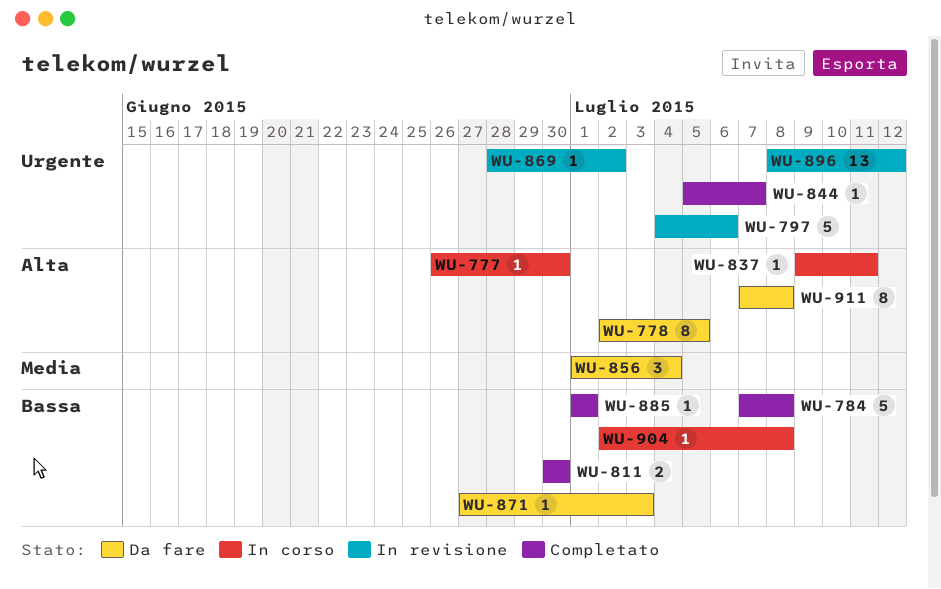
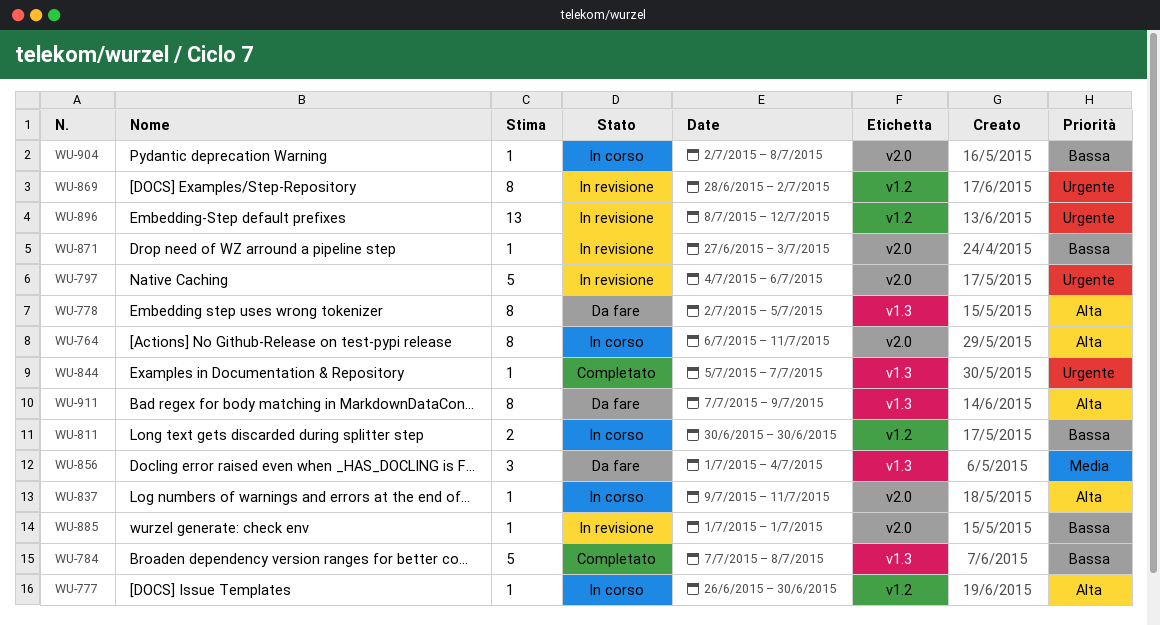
WU-764: none -> present
WU-811, status: Completato -> In corso
WU-869, estimate: 1 -> 8
WU-871, status: Da fare -> In revisione
WU-885, status: Completato -> In revisione
WU-911, due: Jul 8 -> Jul 9

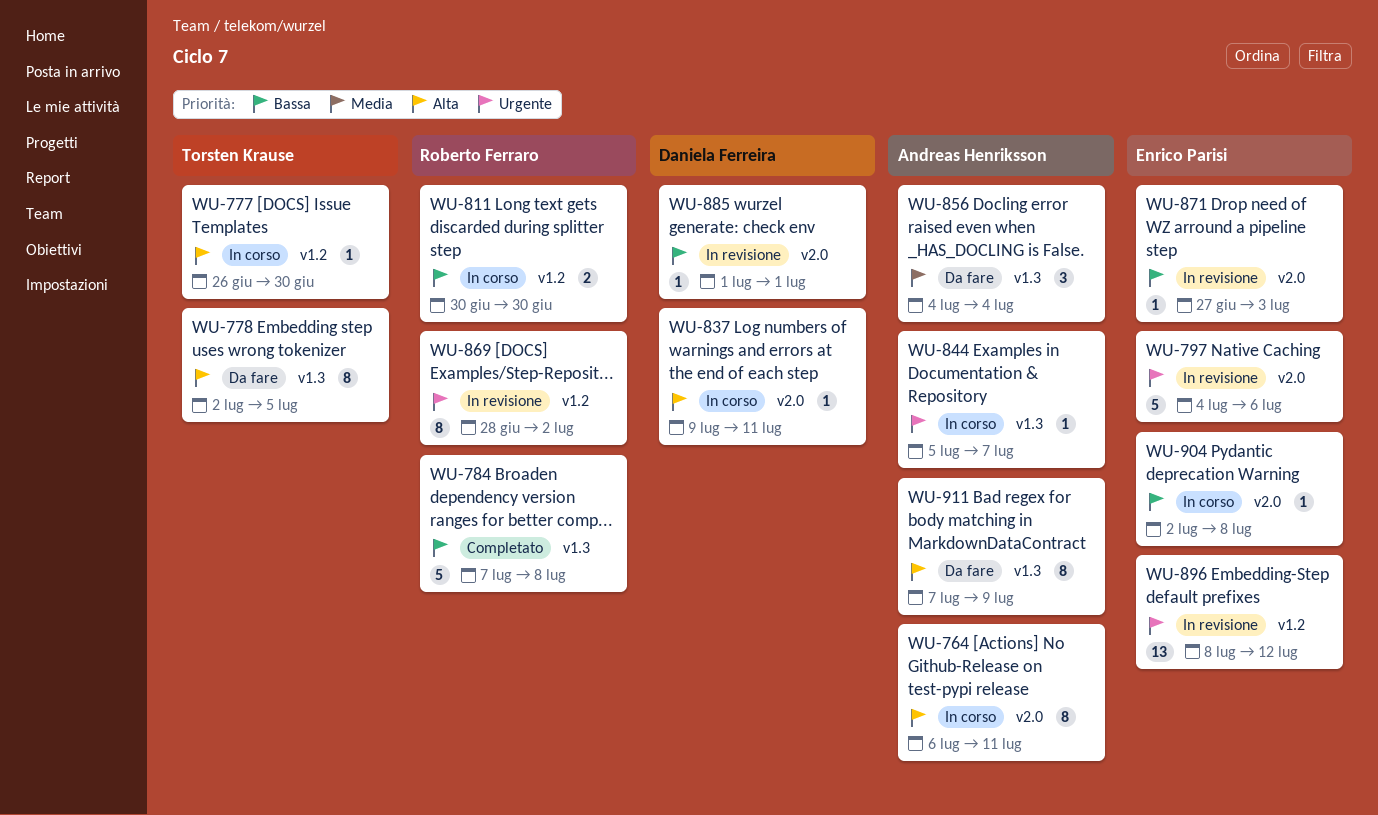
WU-844, status: Completato -> In corso
WU-856, start: Jul 1 -> Jul 4

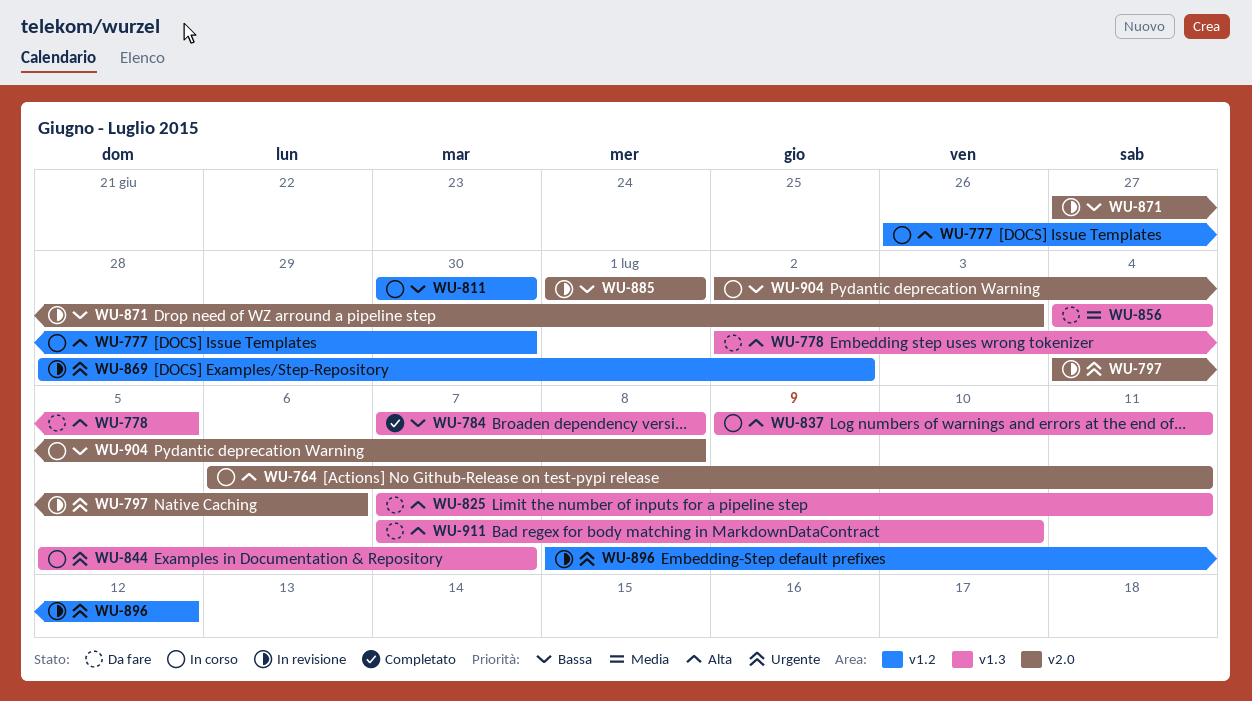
WU-825: none -> present
WU-837, label: v2.0 -> v1.3
WU-911, due: Jul 9 -> Jul 10

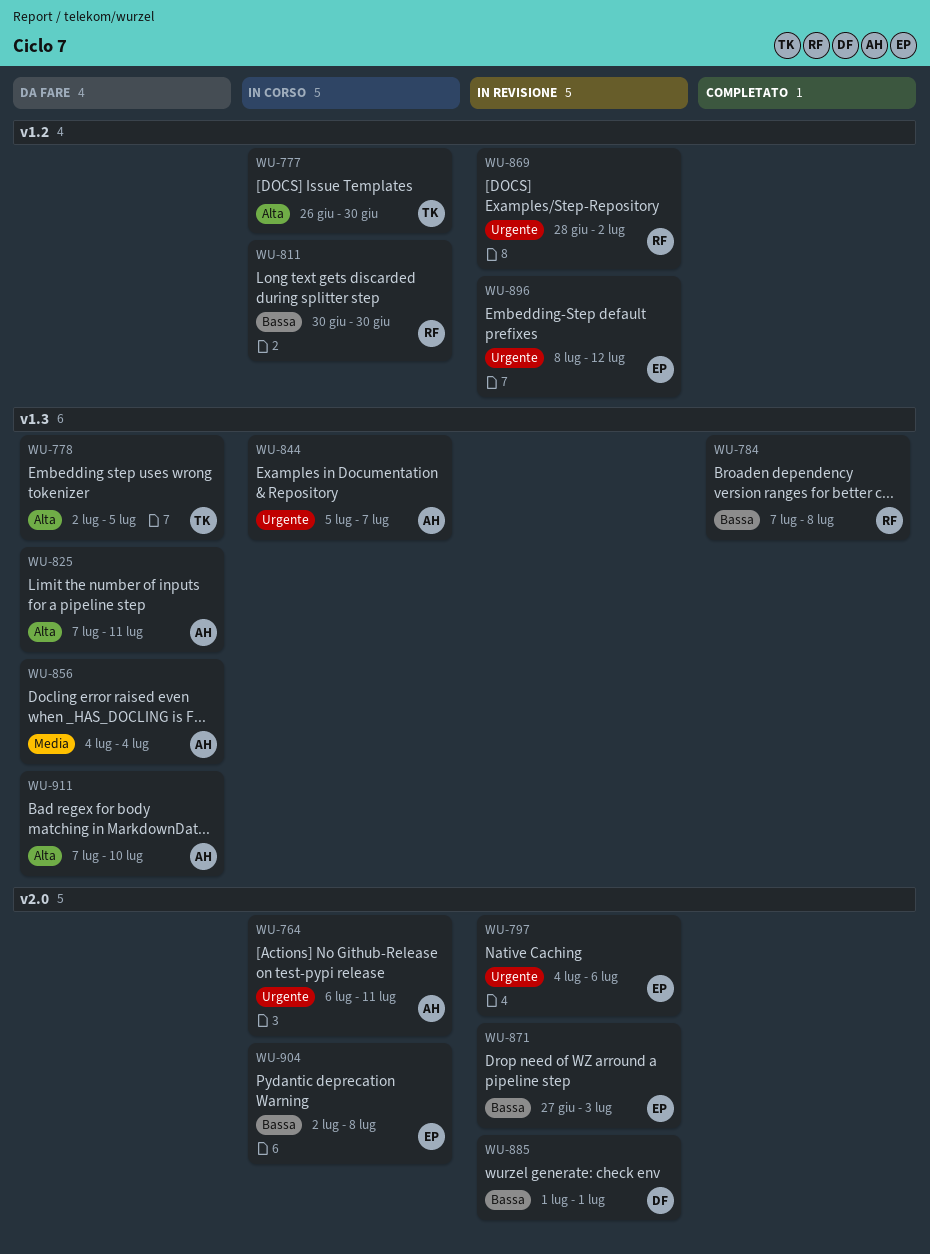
WU-764, priority: Alta -> Urgente
WU-837: present -> none

